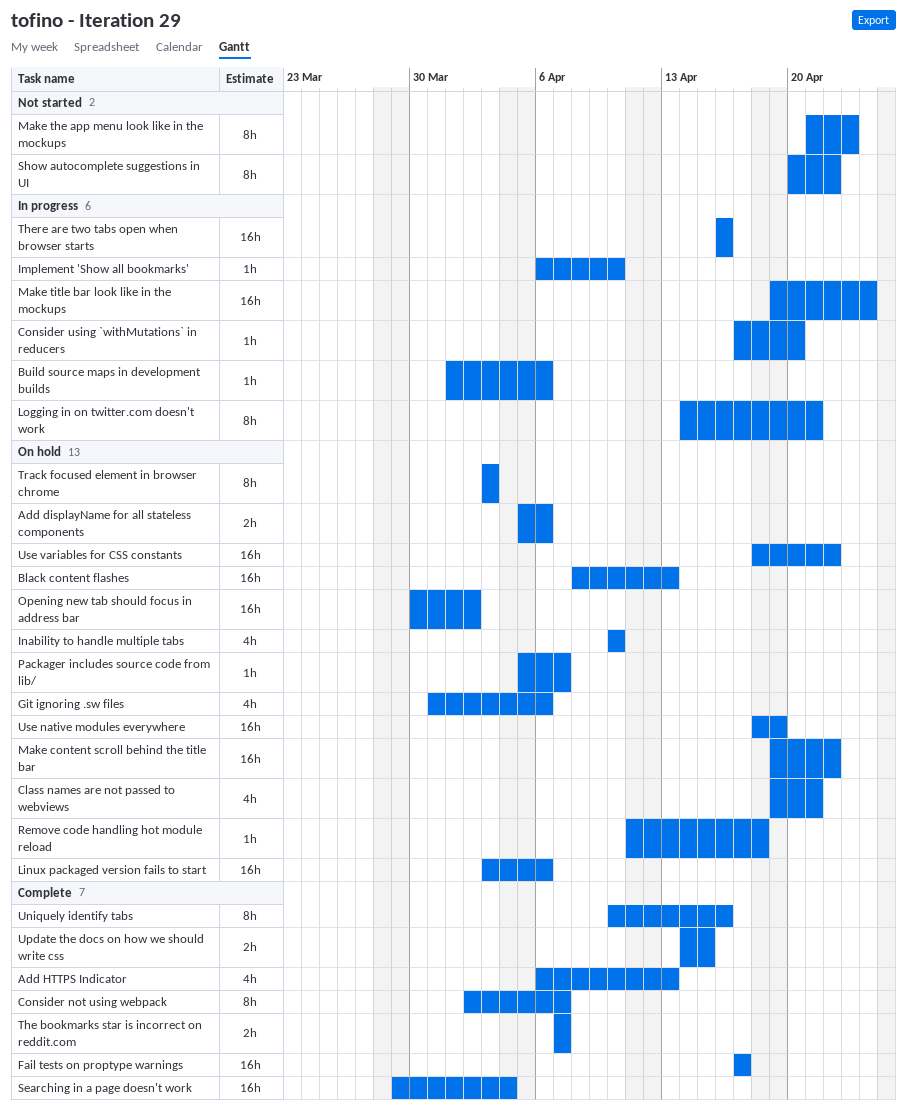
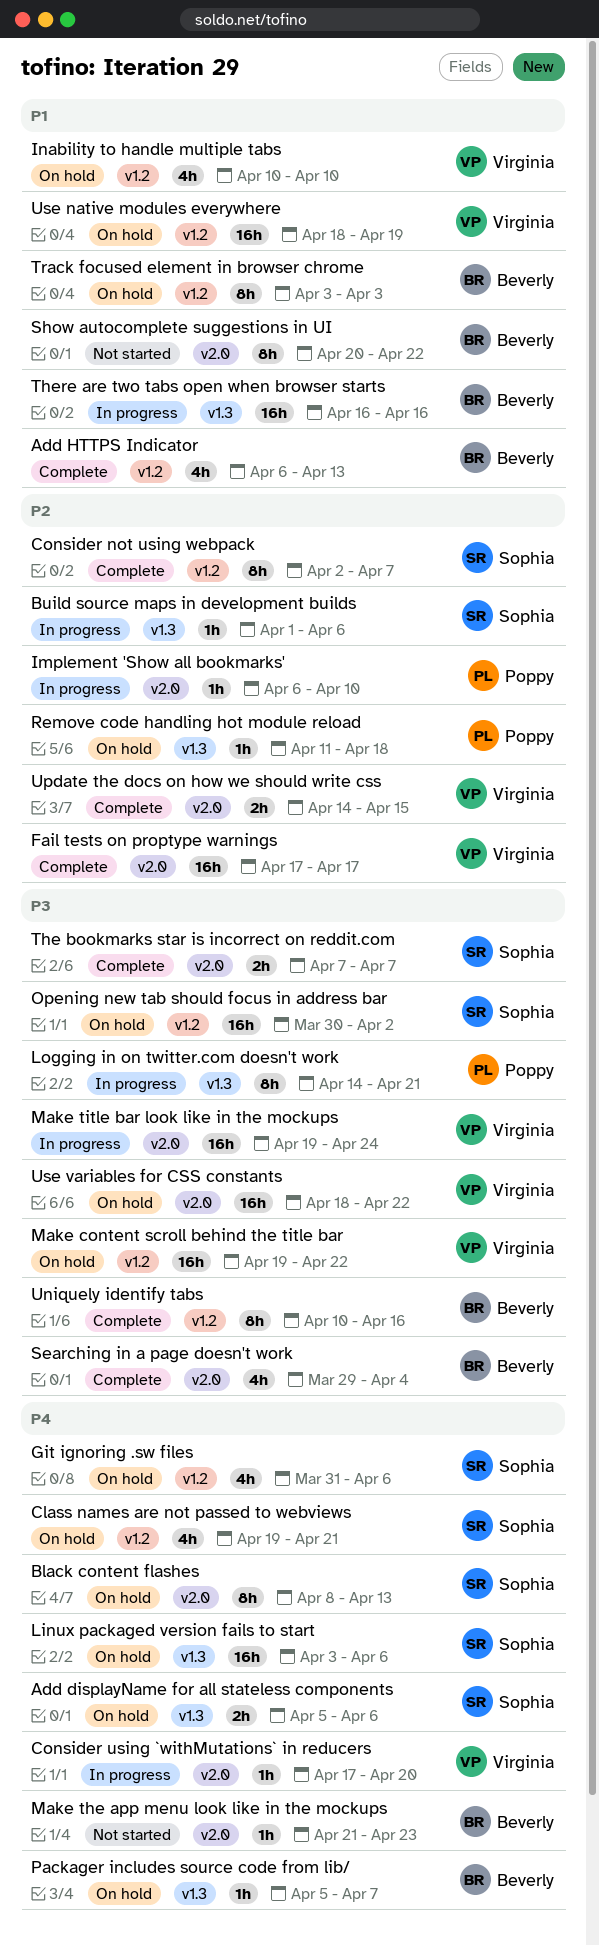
Black content flashes, estimate: 16h -> 8h
Make the app menu look like in the mockups, estimate: 8h -> 1h
Searching in a page doesn't work, estimate: 16h -> 4h

